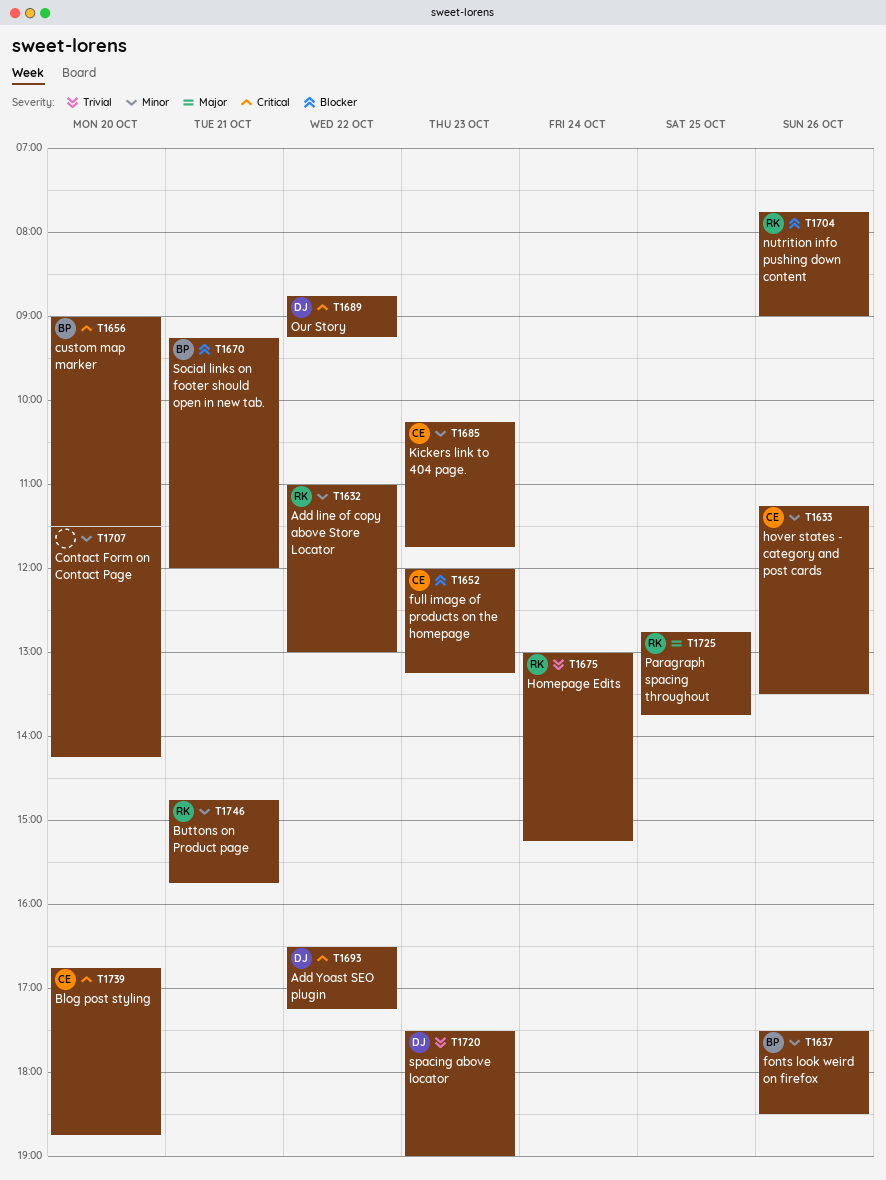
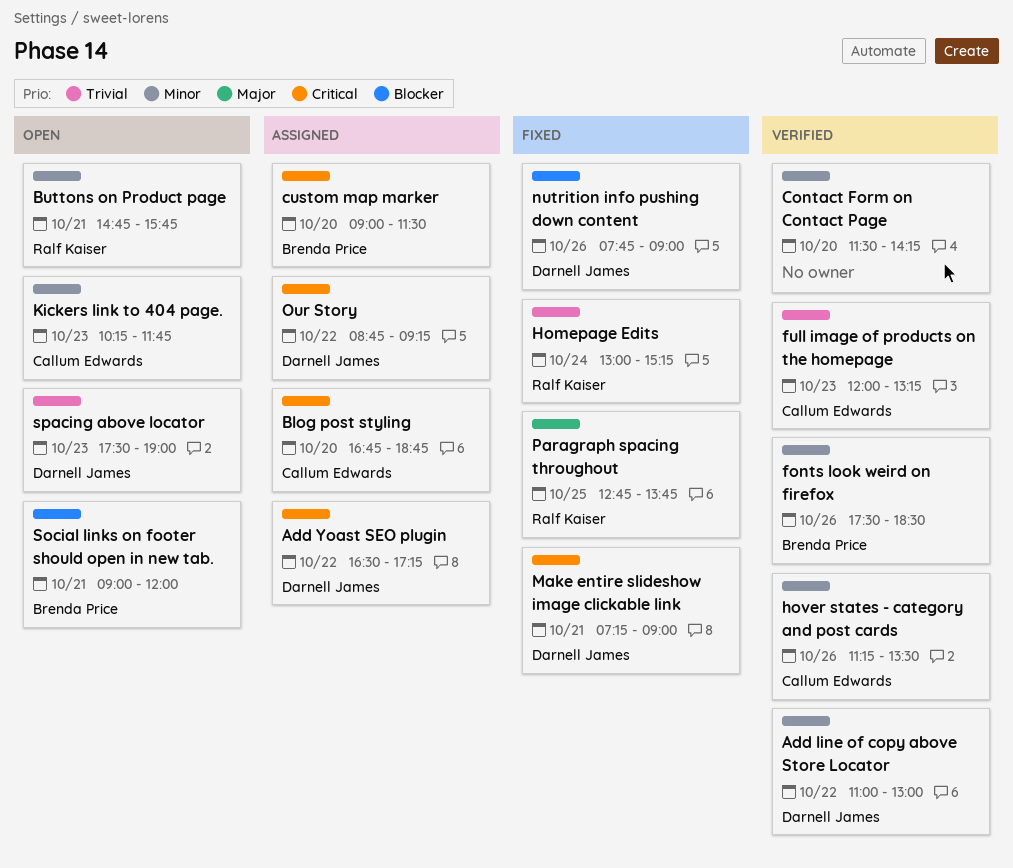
Add line of copy above Store Locator, owner: Ralf Kaiser -> Darnell James
full image of products on the homepage, priority: Blocker -> Trivial
Make entire slideshow image clickable link: none -> present
nutrition info pushing down content, owner: Ralf Kaiser -> Darnell James
Social links on footer should open in new tab., begins: 09:15 -> 09:00

